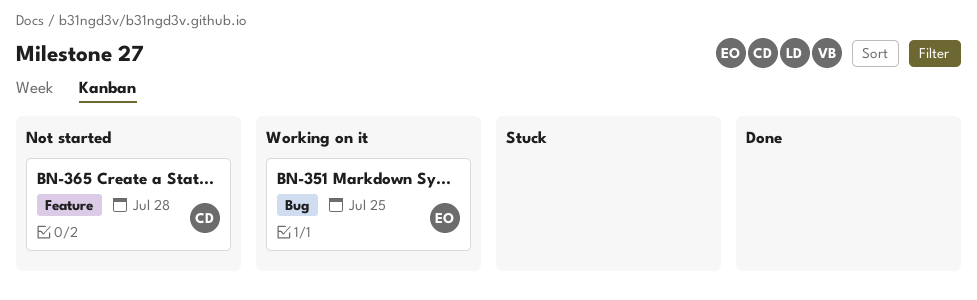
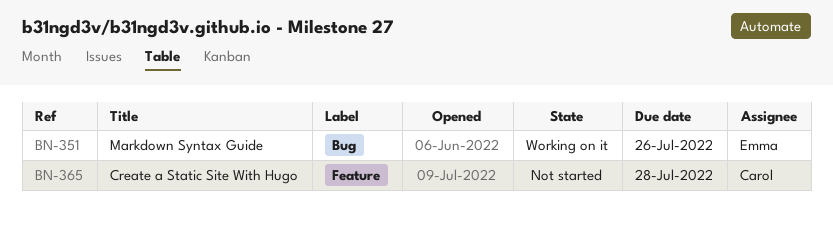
BN-351, due: Jul 25 -> Jul 26

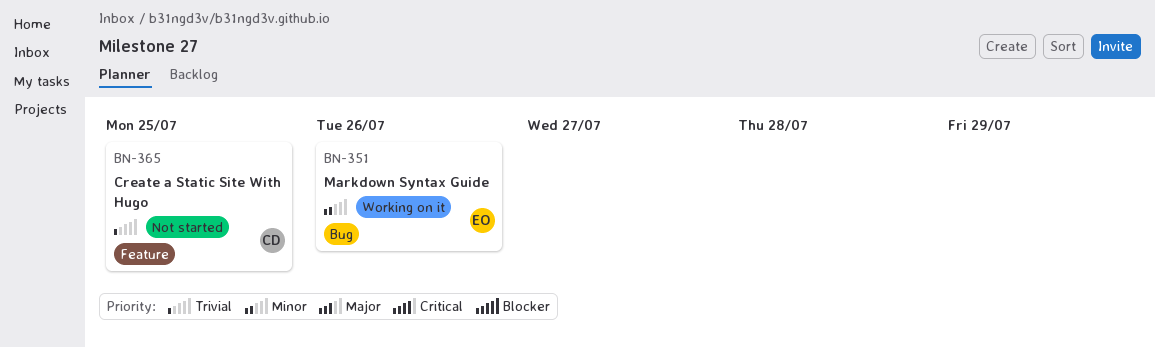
BN-365, due: Jul 28 -> Jul 25

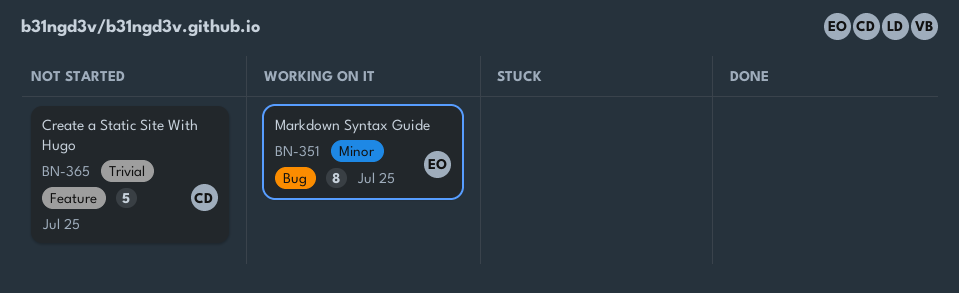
BN-351, due: Jul 26 -> Jul 25

